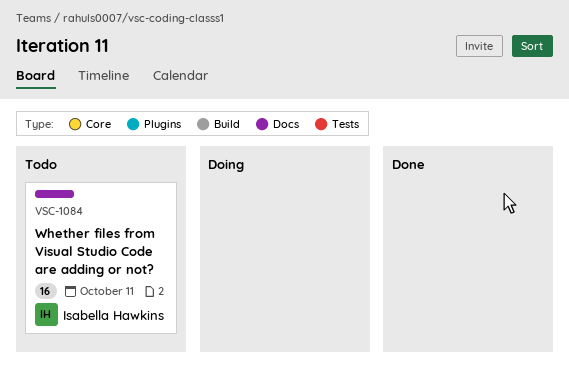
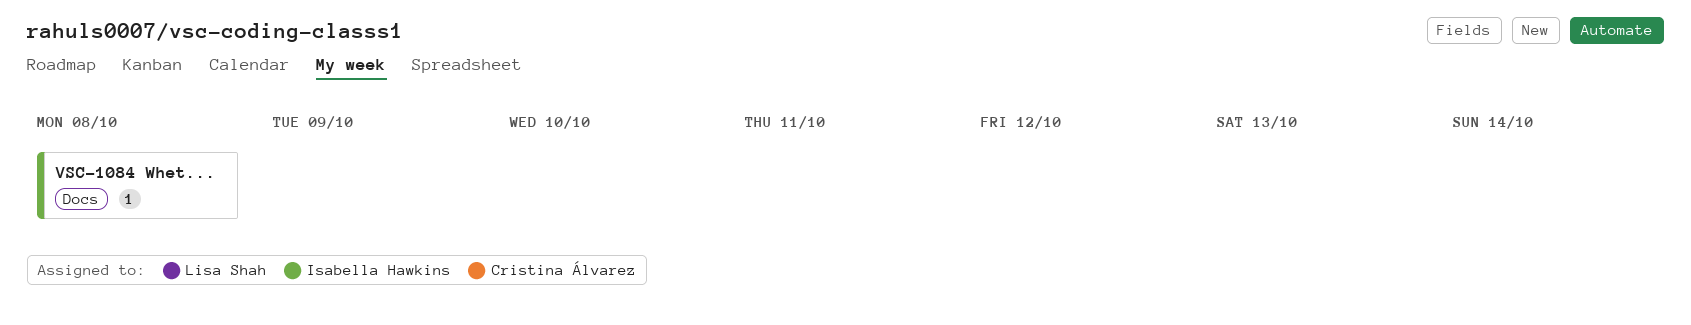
VSC-1084, estimate: 16 -> 1
VSC-1084, due: Oct 11 -> Oct 8

